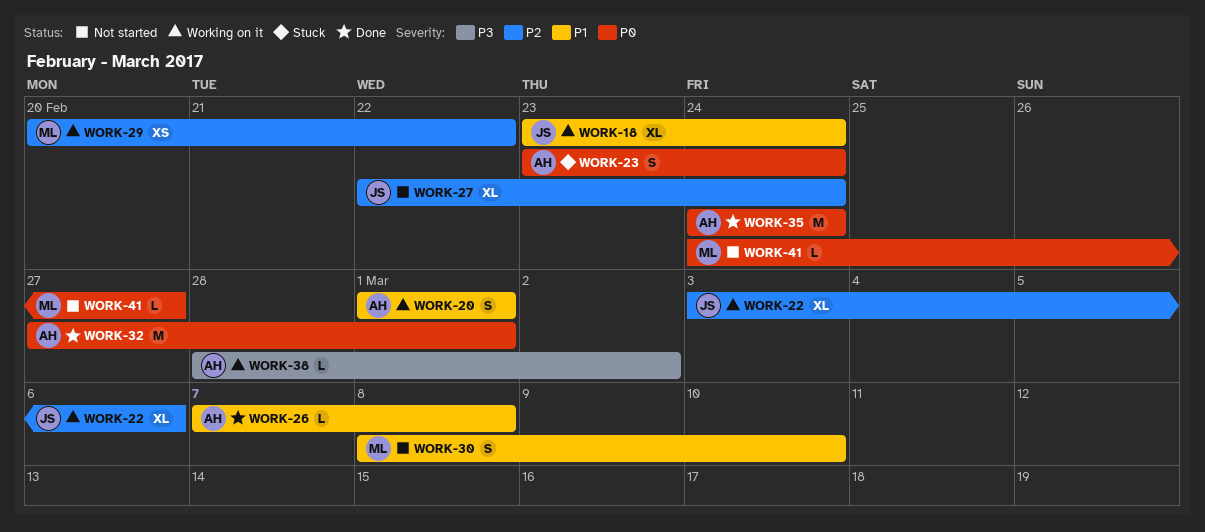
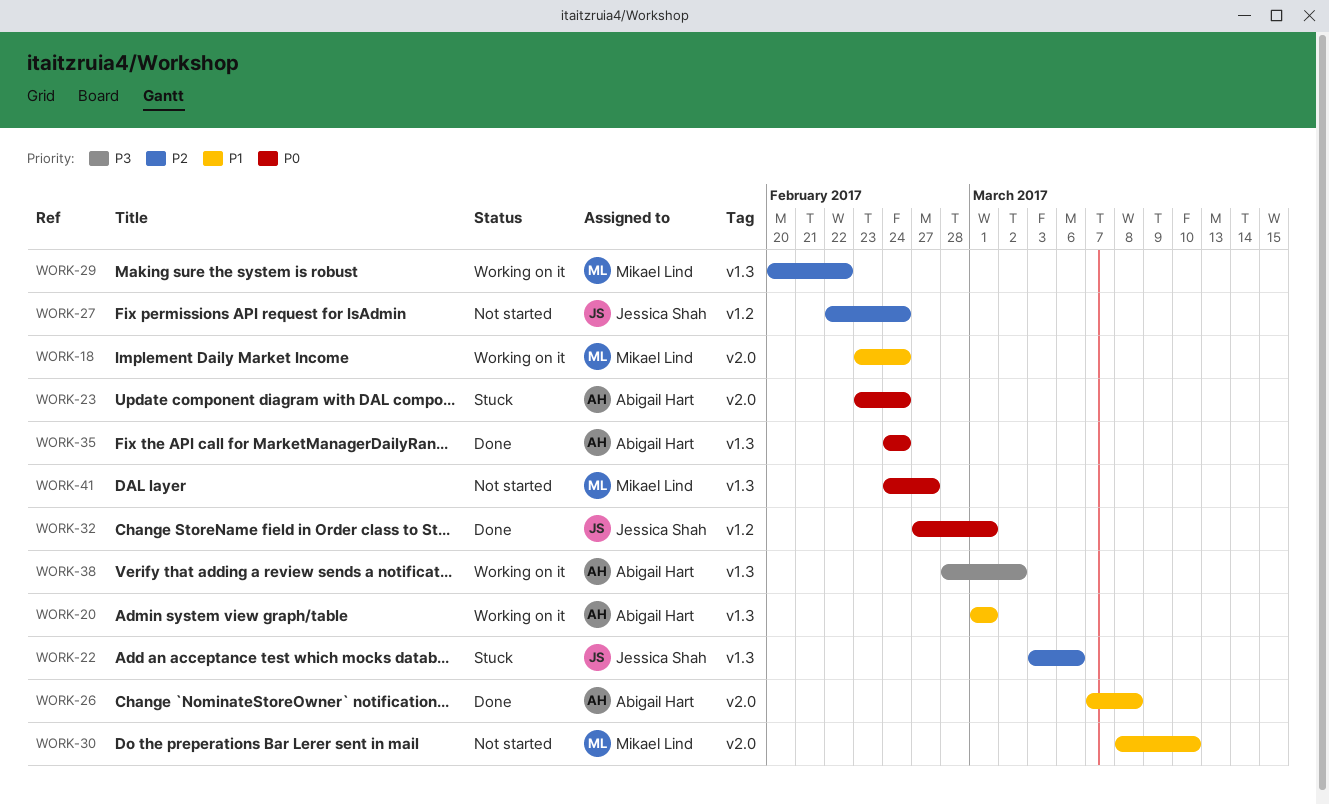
WORK-18, owner: Jessica Shah -> Mikael Lind
WORK-22, status: Working on it -> Stuck
WORK-32, owner: Abigail Hart -> Jessica Shah

